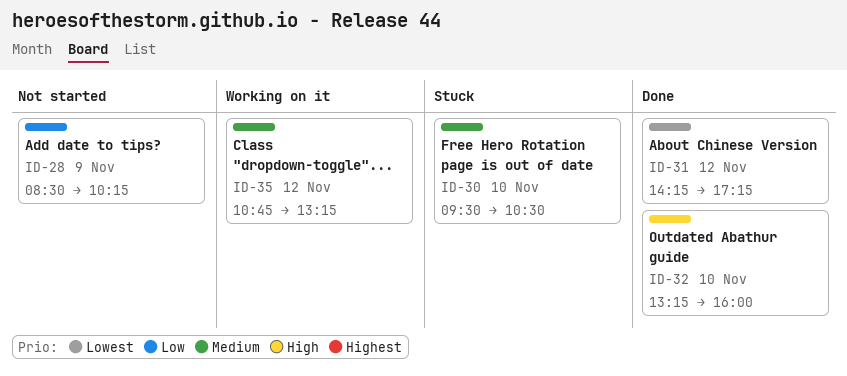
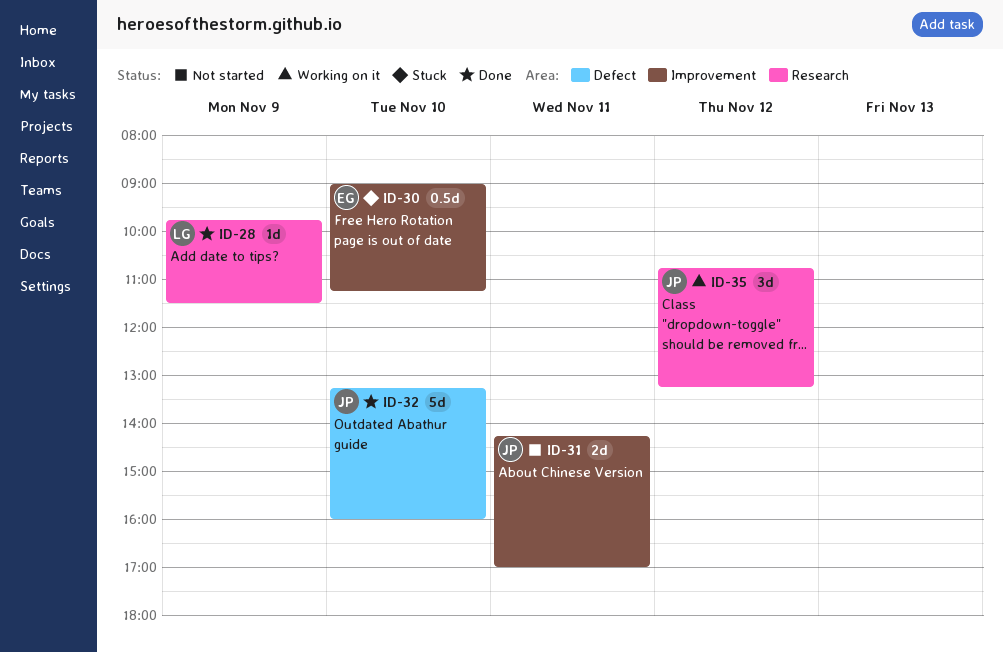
ID-28, status: Not started -> Done
ID-28, begins: 08:30 -> 09:45
ID-28, ends: 10:15 -> 11:30
ID-30, begins: 09:30 -> 09:00
ID-30, ends: 10:30 -> 11:15
ID-31, status: Done -> Not started
ID-31, day: Nov 12 -> Nov 11
ID-31, ends: 17:15 -> 17:00

